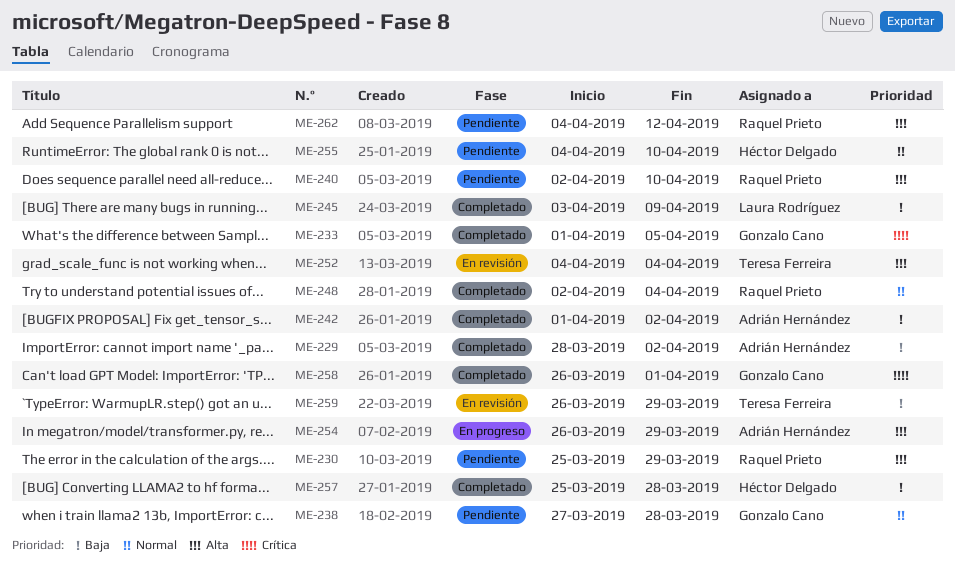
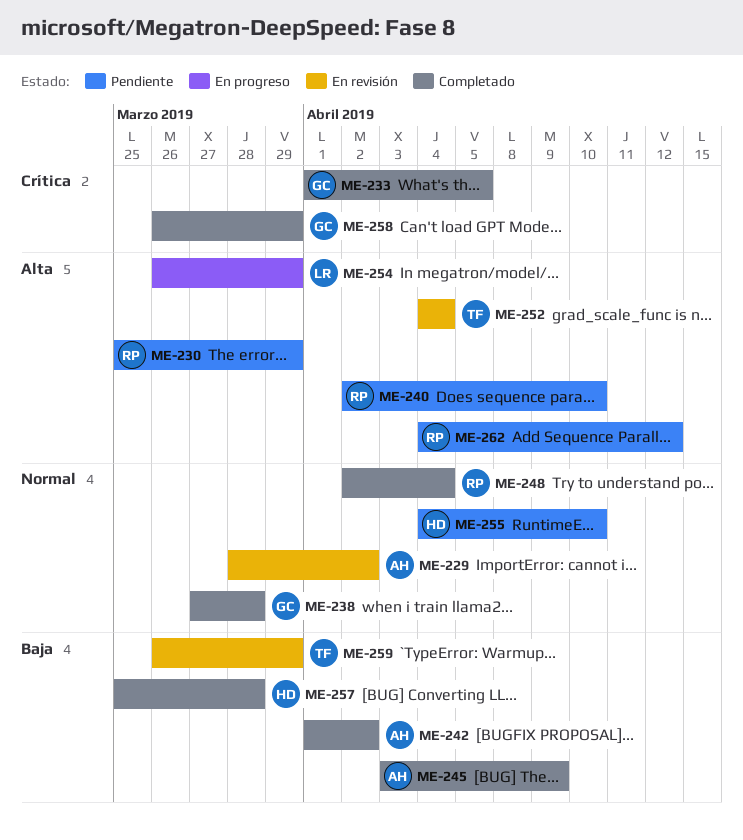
ME-229, status: Completado -> En revisión
ME-229, priority: Baja -> Normal
ME-238, status: Pendiente -> Completado
ME-245, owner: Laura Rodríguez -> Adrián Hernández
ME-254, owner: Adrián Hernández -> Laura Rodríguez
ME-258, due: Apr 1 -> Mar 29

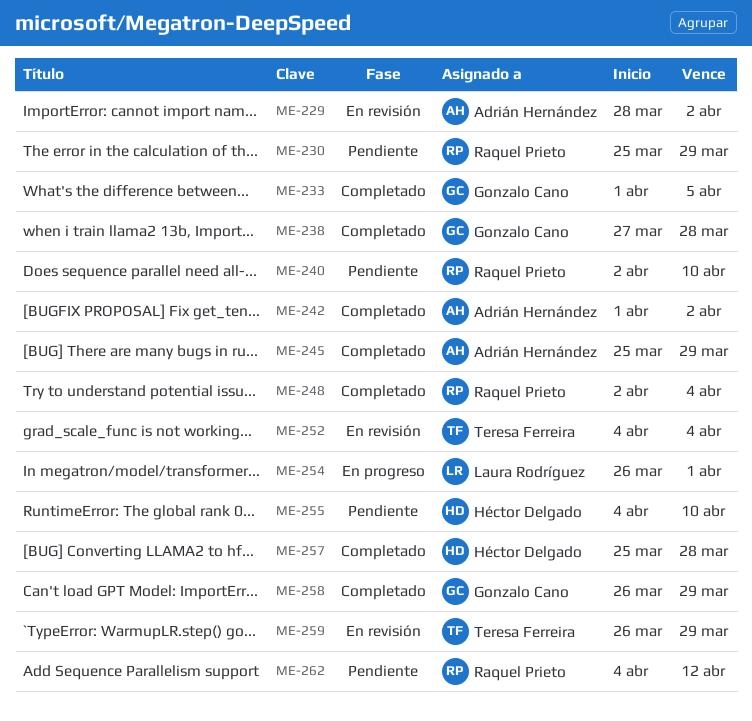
ME-245, start: Apr 3 -> Mar 25
ME-245, due: Apr 9 -> Mar 29
ME-254, due: Mar 29 -> Apr 1

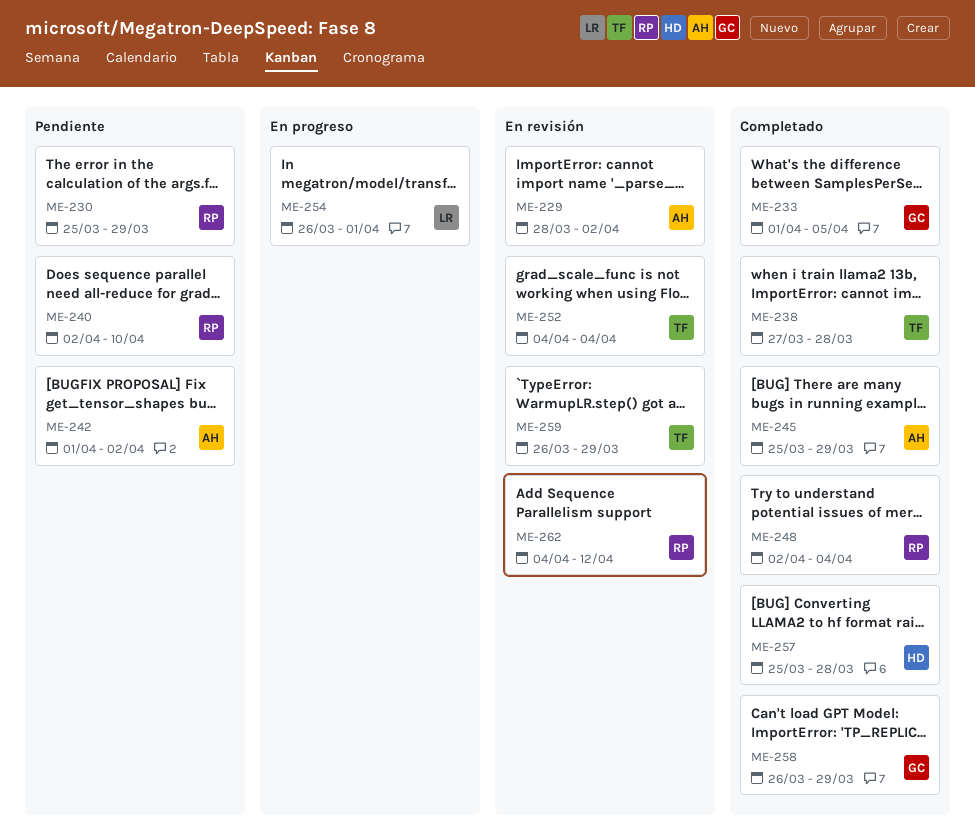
ME-238, owner: Gonzalo Cano -> Teresa Ferreira
ME-242, status: Completado -> Pendiente
ME-255: present -> none
ME-262, status: Pendiente -> En revisión

